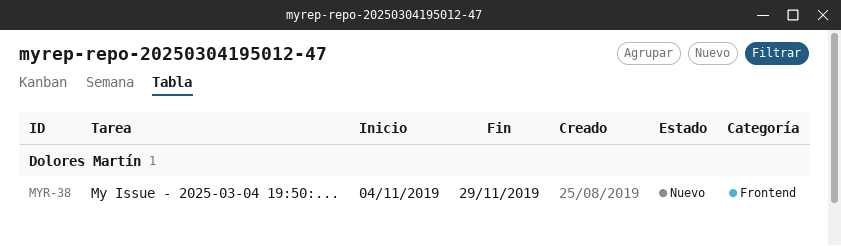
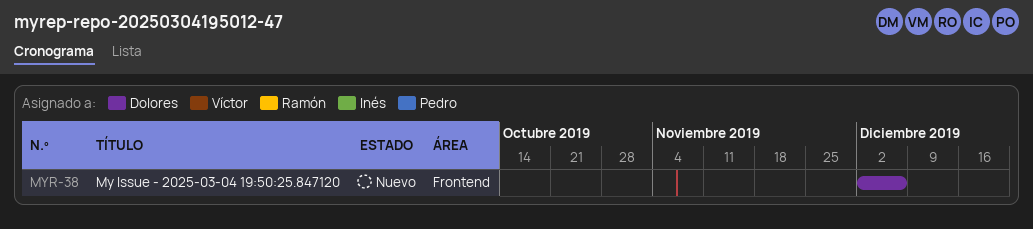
MYR-38, start: Nov 4 -> Dec 2
MYR-38, due: Nov 29 -> Dec 6

